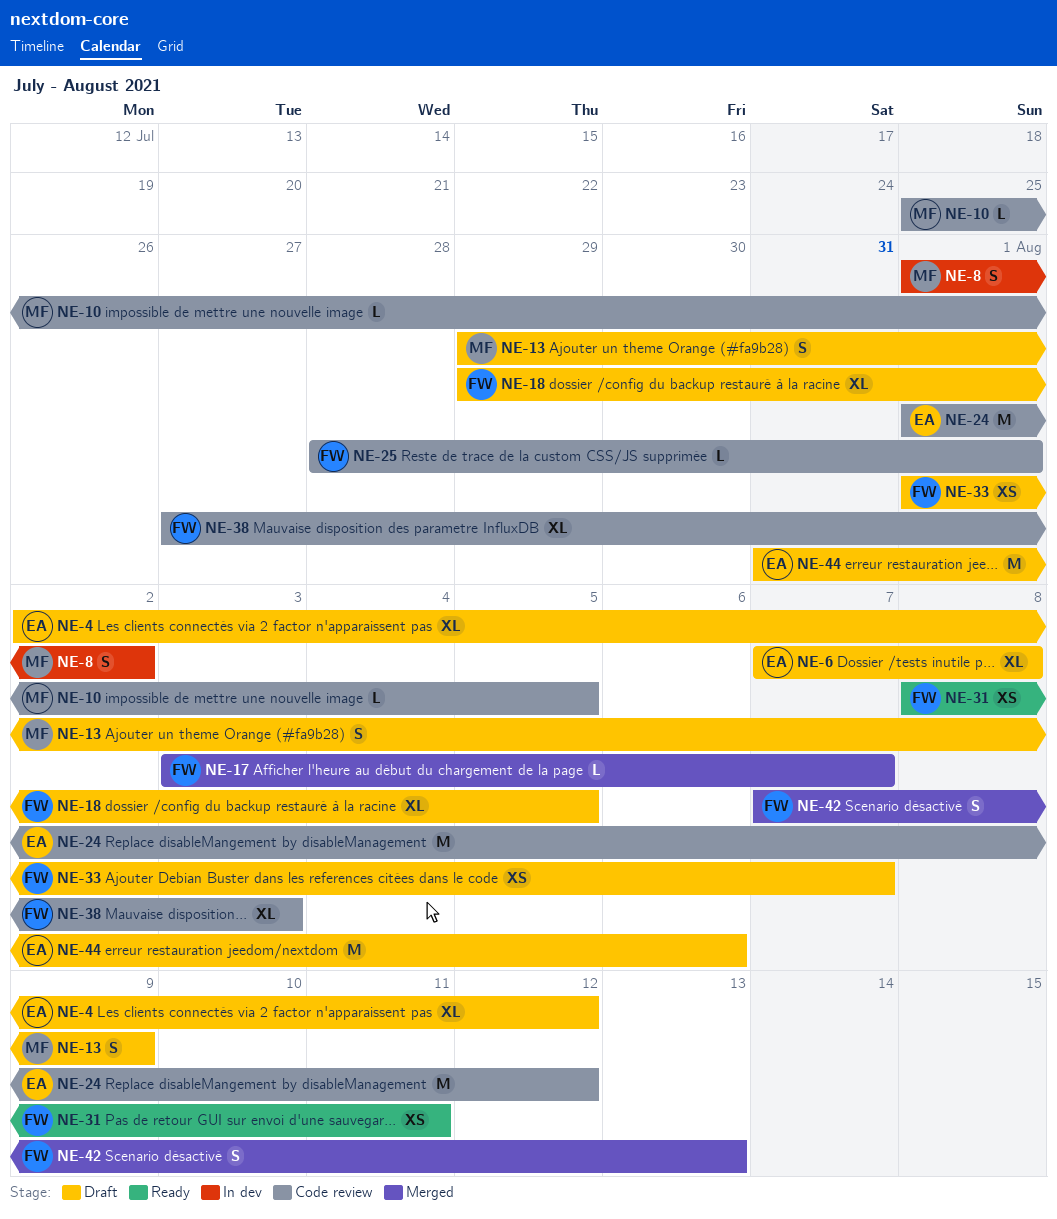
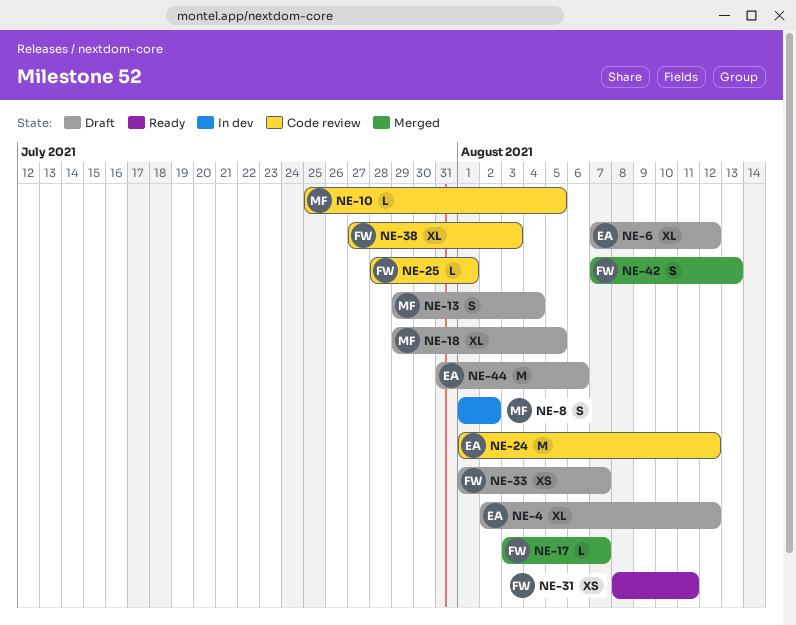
NE-6, due: Aug 8 -> Aug 12
NE-13, due: Aug 9 -> Aug 4
NE-18, owner: FW -> MF

